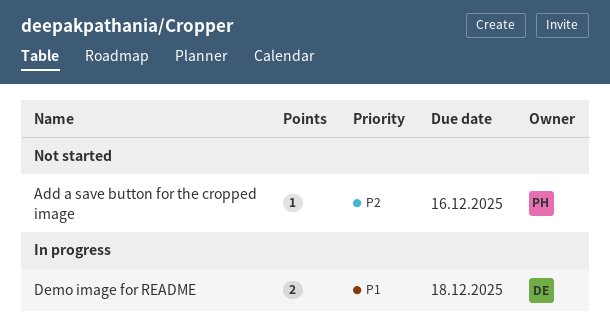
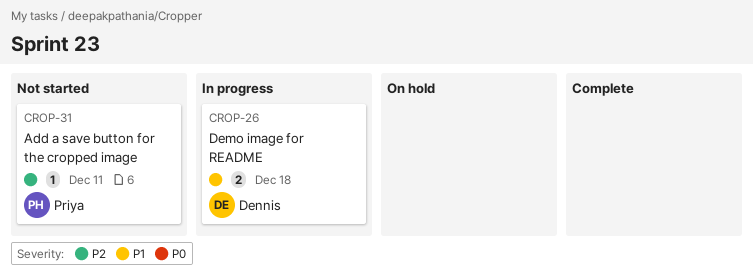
Add a save button for the cropped image, due: Dec 16 -> Dec 11

